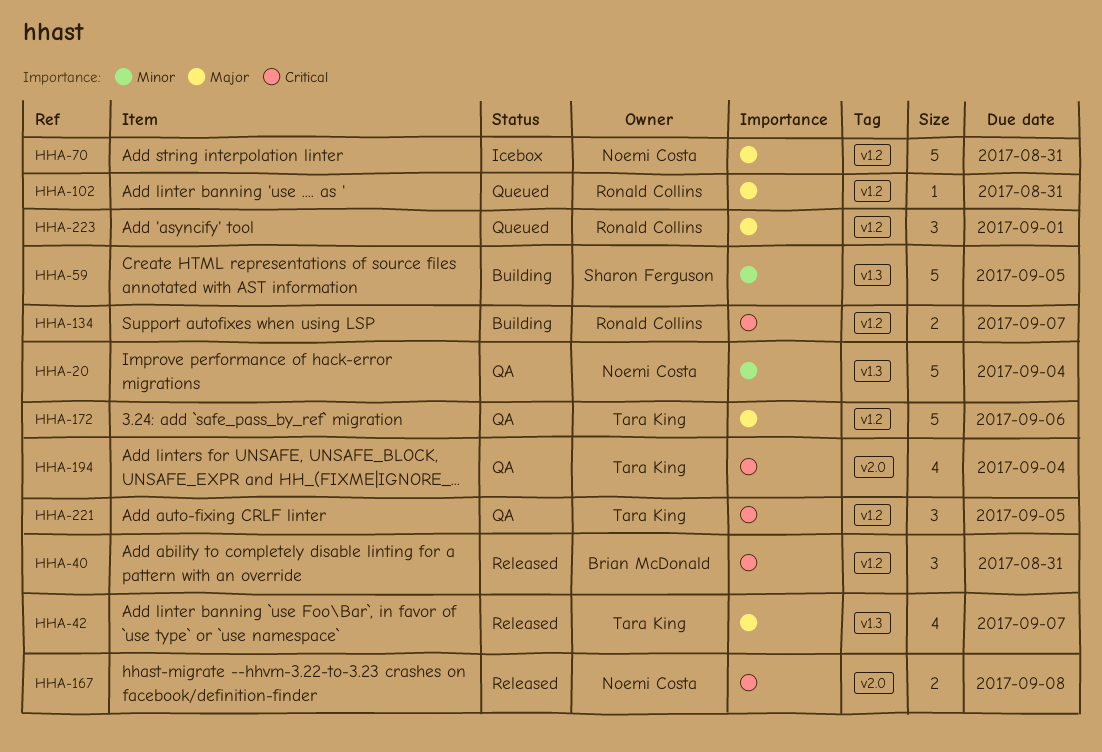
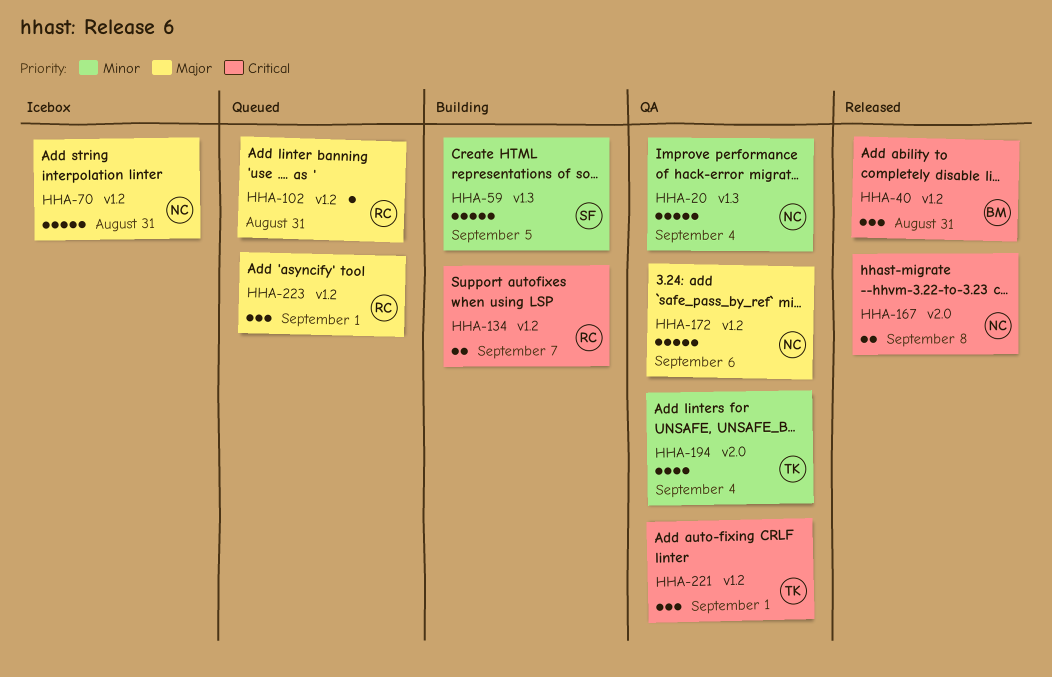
HHA-42: present -> none
HHA-172, owner: Tara King -> Noemi Costa
HHA-194, priority: Critical -> Minor
HHA-221, due: Sep 5 -> Sep 1

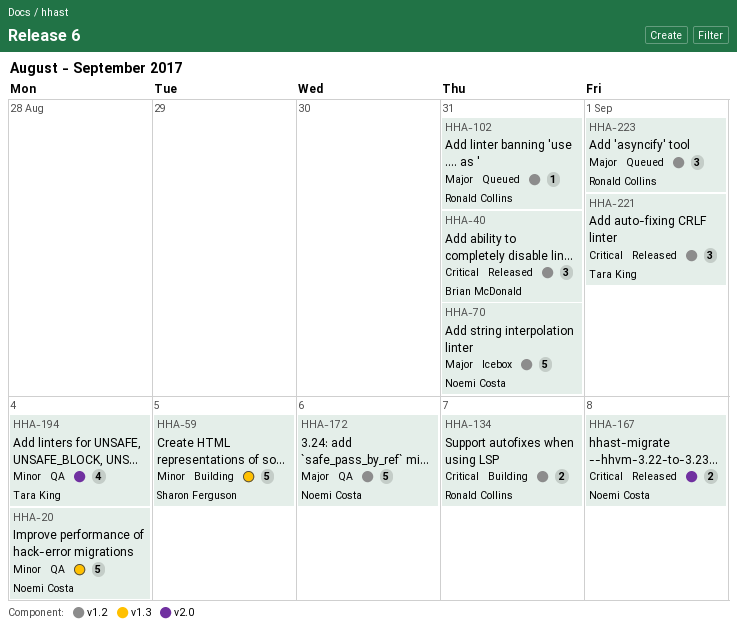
HHA-221, status: QA -> Released

